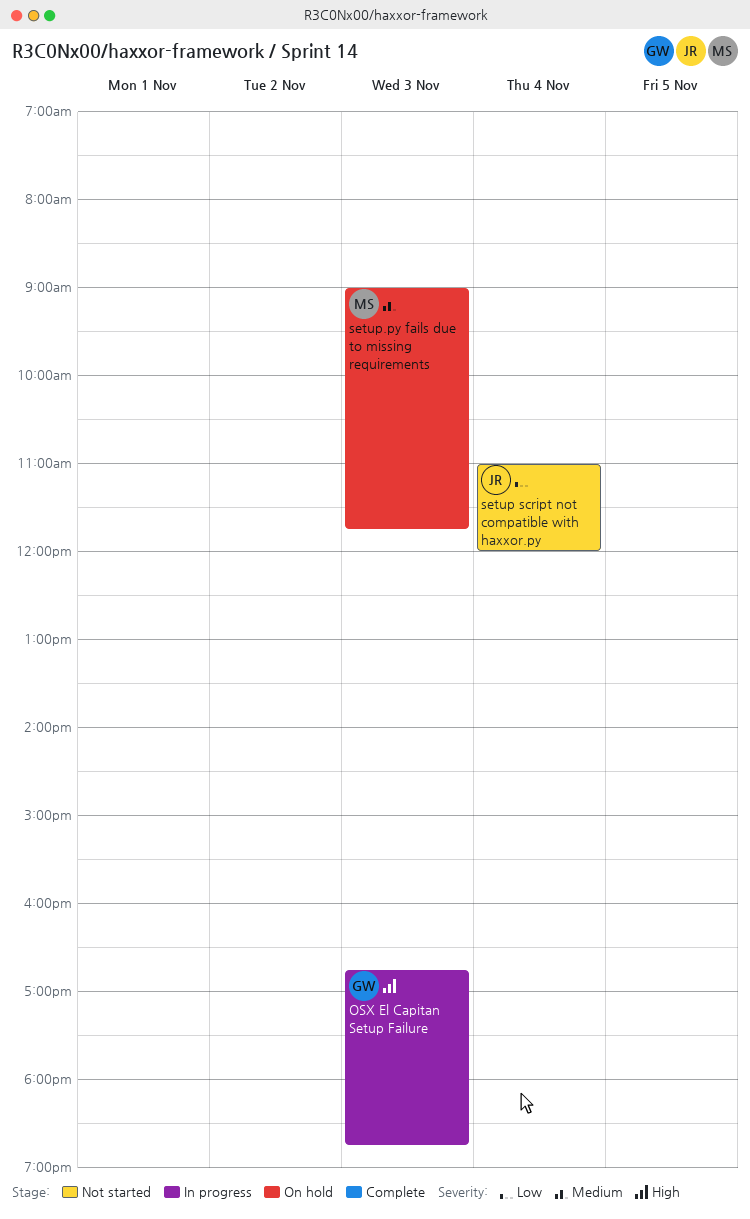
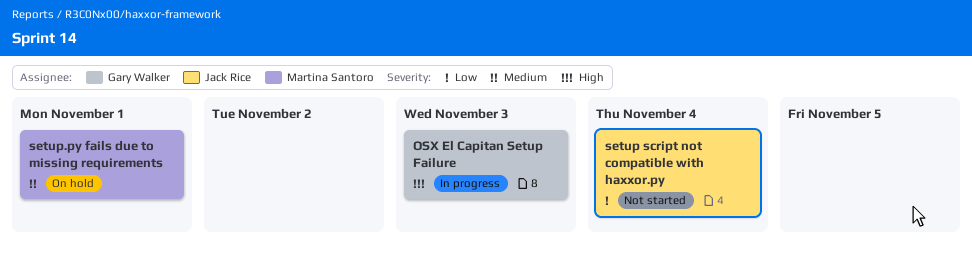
setup.py fails due to missing requirements, day: Nov 3 -> Nov 1

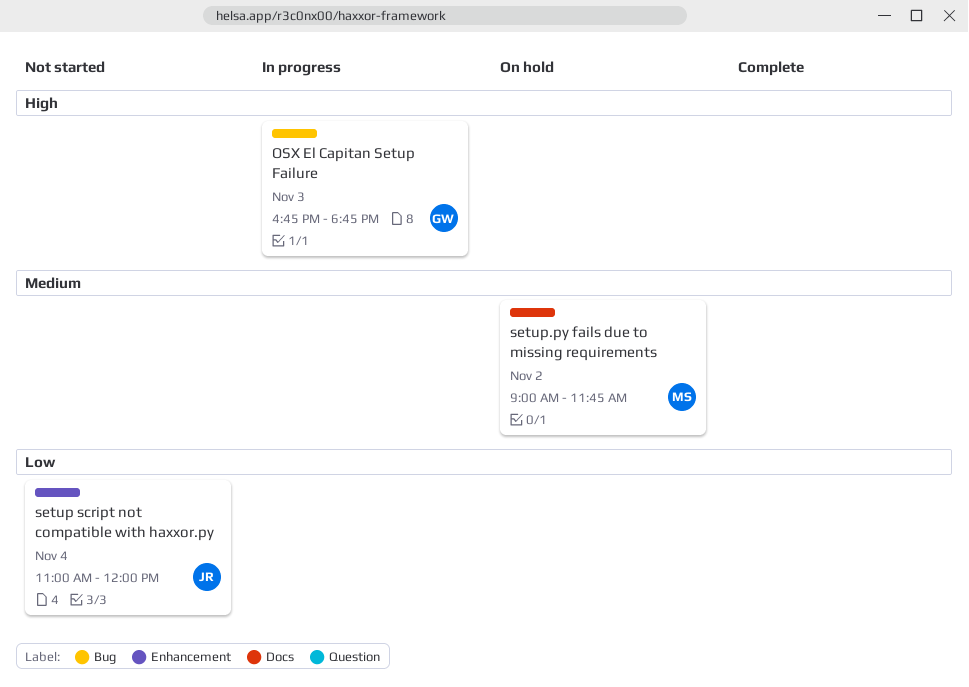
setup.py fails due to missing requirements, day: Nov 1 -> Nov 2

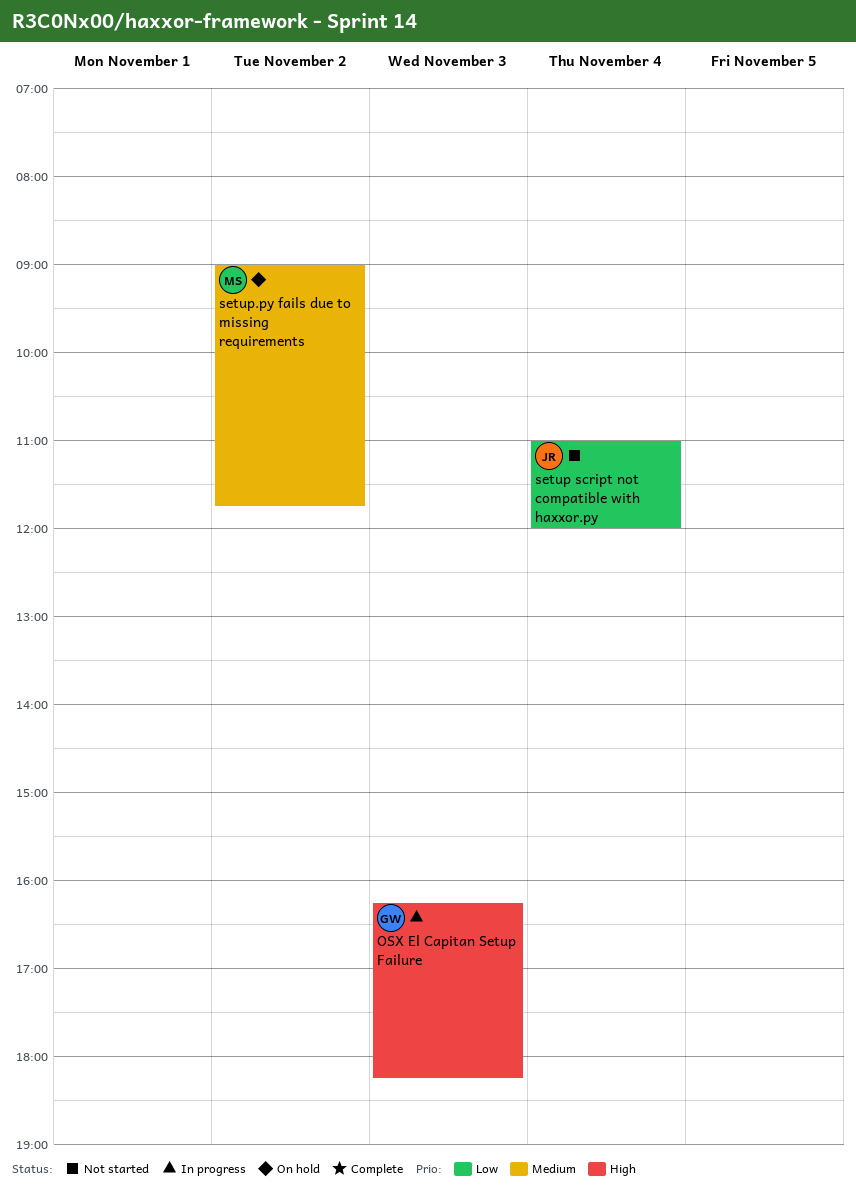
OSX El Capitan Setup Failure, begins: 16:45 -> 16:15
OSX El Capitan Setup Failure, ends: 18:45 -> 18:15

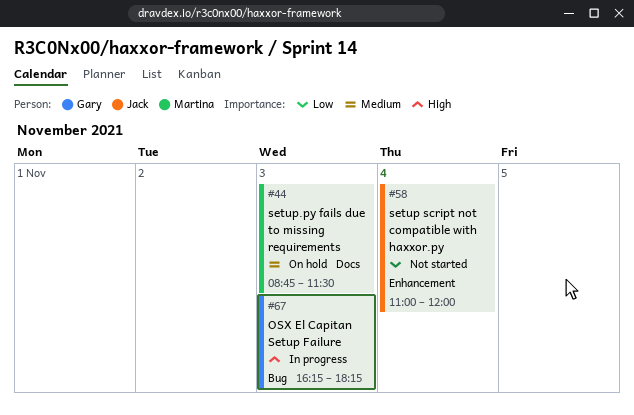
setup.py fails due to missing requirements, day: Nov 2 -> Nov 3
setup.py fails due to missing requirements, begins: 09:00 -> 08:45
setup.py fails due to missing requirements, ends: 11:45 -> 11:30

